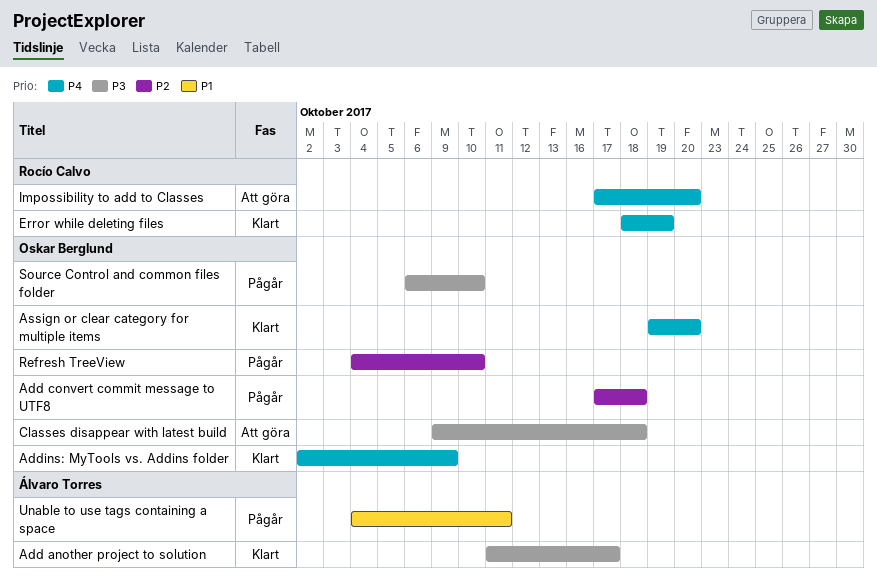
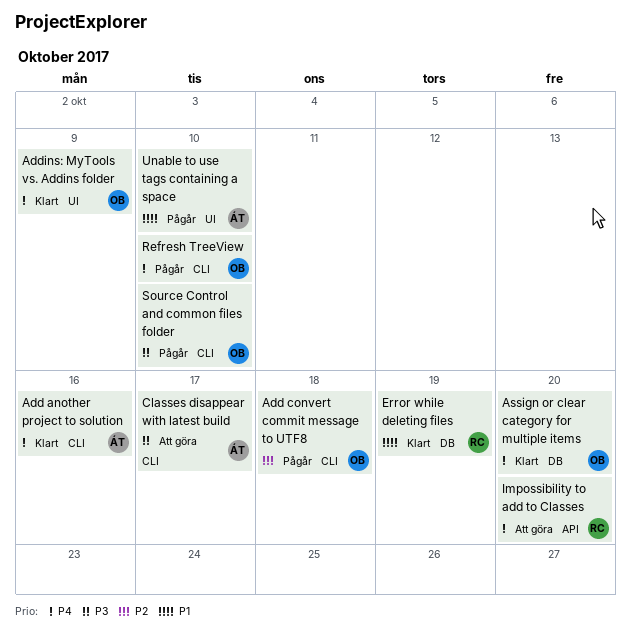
Add another project to solution, priority: P3 -> P4
Add another project to solution, due: Oct 17 -> Oct 16
Classes disappear with latest build, owner: Oskar Berglund -> Álvaro Torres
Classes disappear with latest build, due: Oct 18 -> Oct 17
Error while deleting files, priority: P4 -> P1
Refresh TreeView, priority: P2 -> P4
Unable to use tags containing a space, due: Oct 11 -> Oct 10

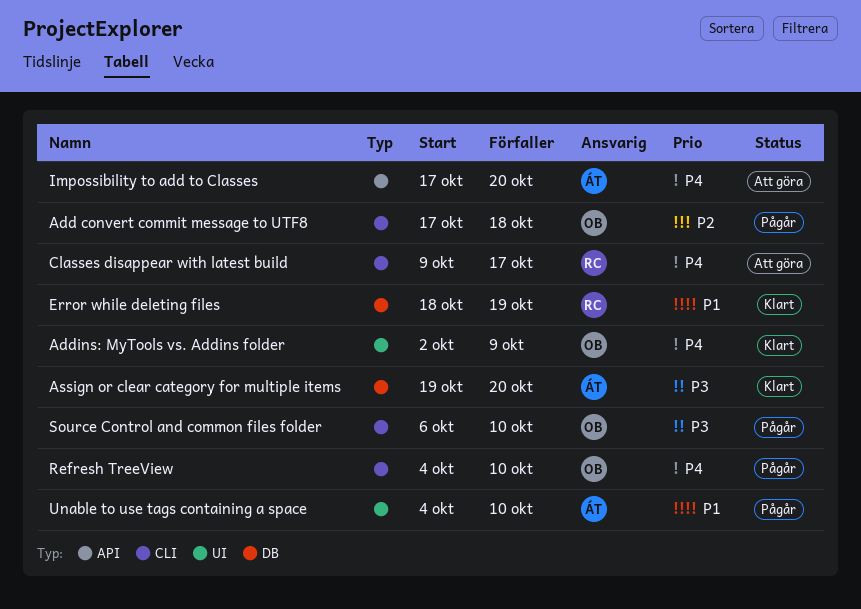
Add another project to solution: present -> none
Assign or clear category for multiple items, owner: OB -> ÁT
Assign or clear category for multiple items, priority: P4 -> P3
Classes disappear with latest build, owner: ÁT -> RC
Classes disappear with latest build, priority: P3 -> P4
Impossibility to add to Classes, owner: RC -> ÁT

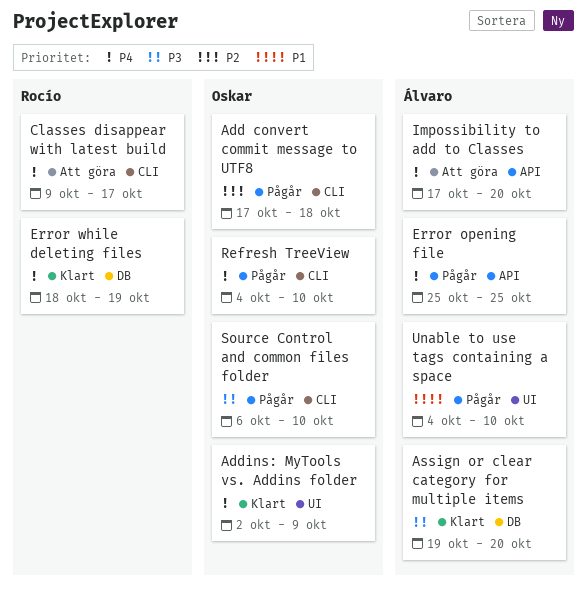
Error opening file: none -> present
Error while deleting files, priority: P1 -> P4

